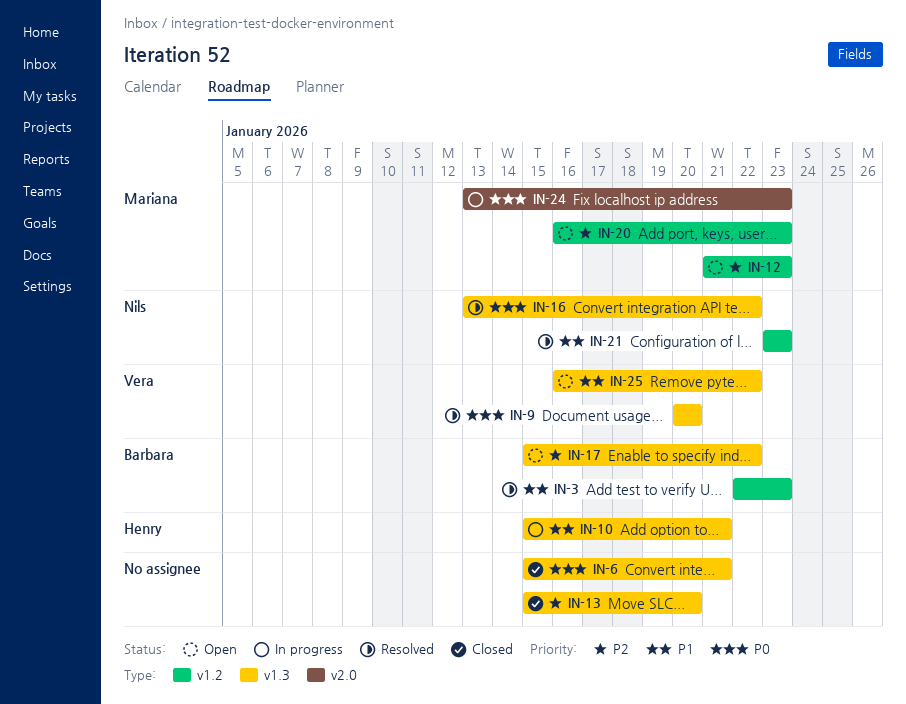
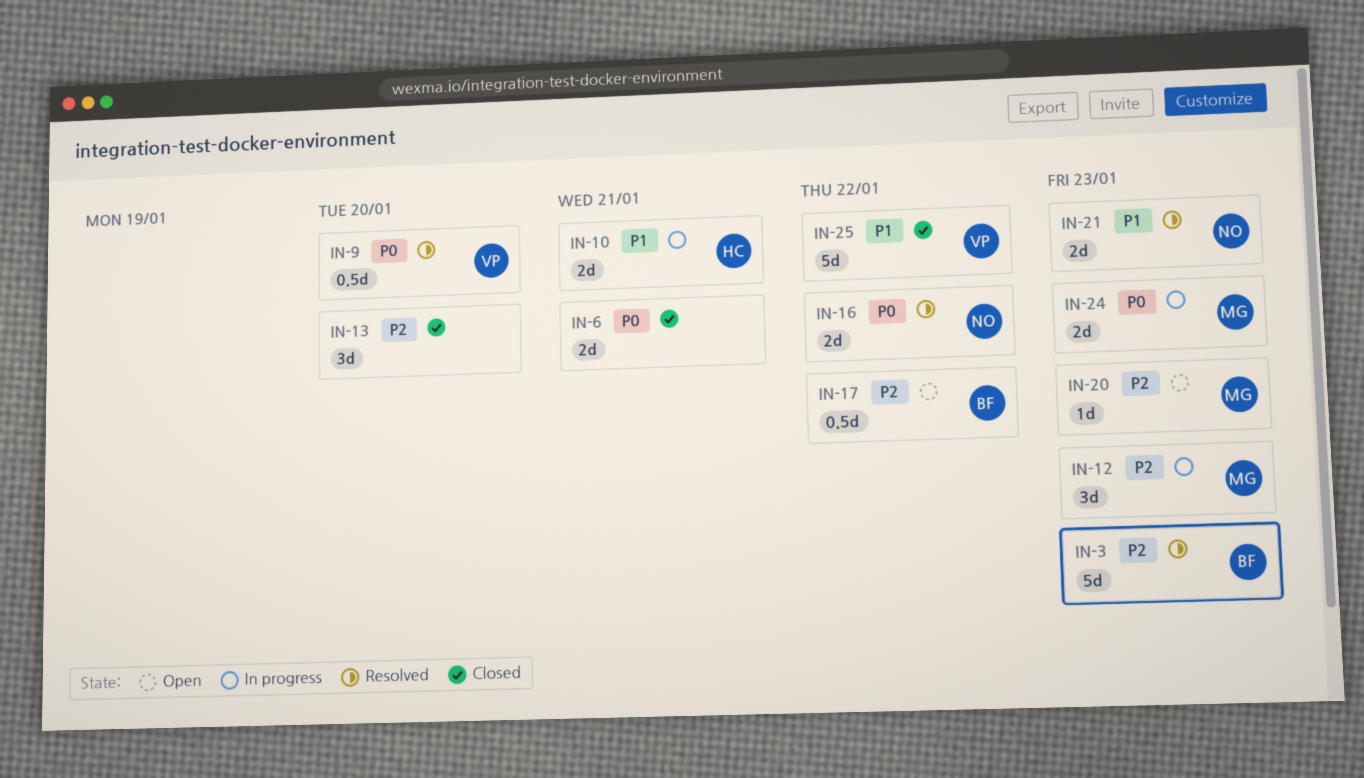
IN-3, priority: P1 -> P2
IN-12, status: Open -> In progress
IN-25, status: Open -> Closed

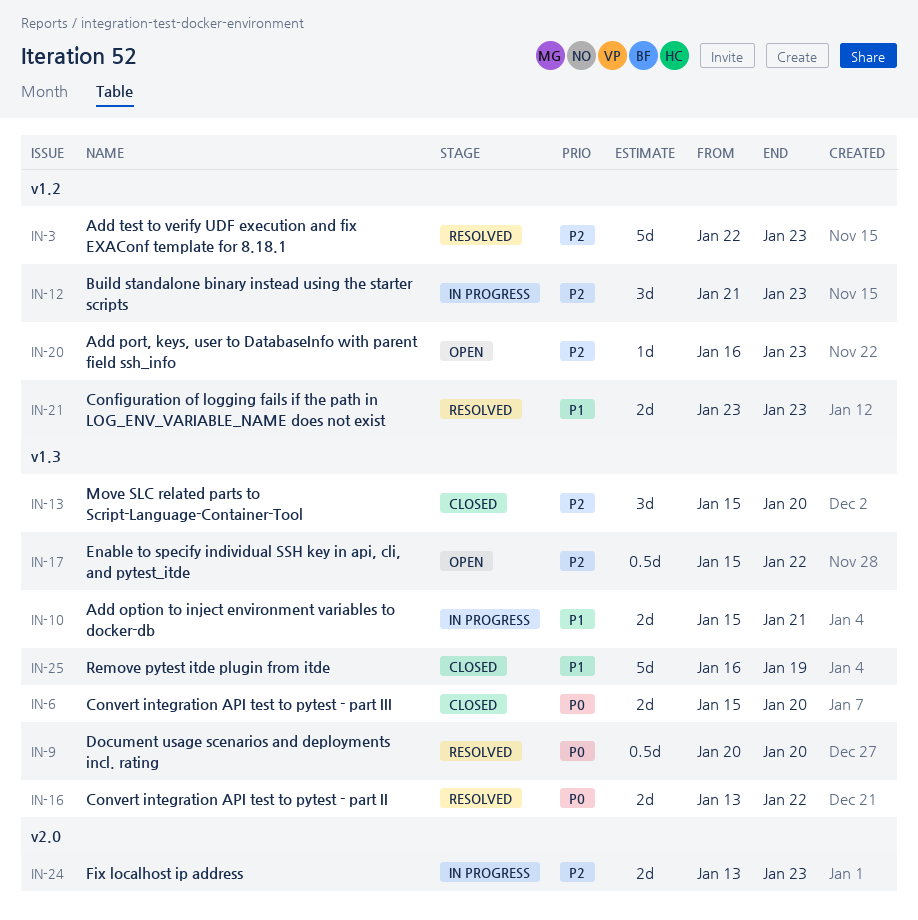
IN-6, due: Jan 21 -> Jan 20
IN-24, priority: P0 -> P2
IN-25, due: Jan 22 -> Jan 19

